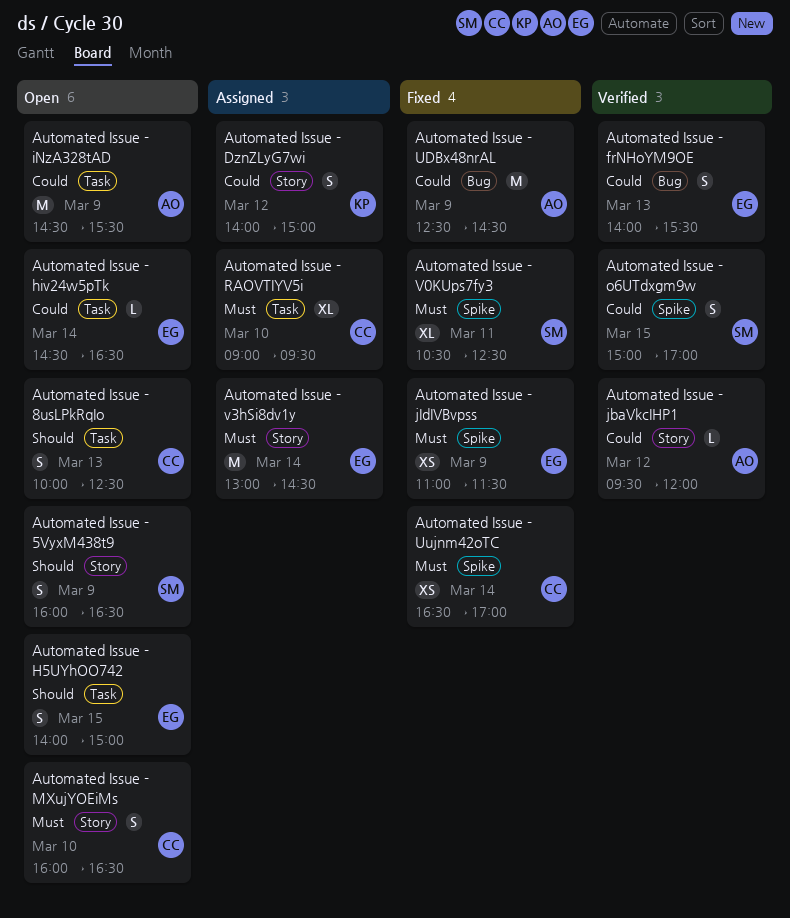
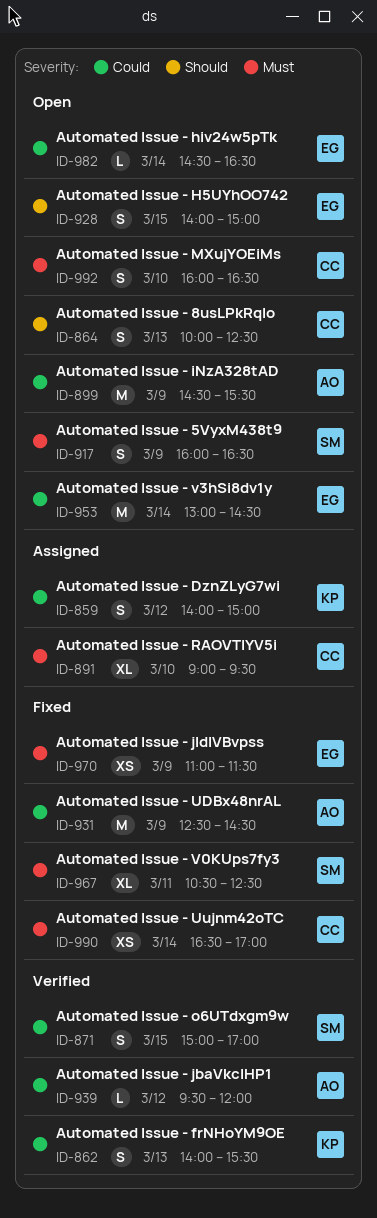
Automated Issue - 5VyxM438t9, priority: Should -> Must
Automated Issue - frNHoYM9OE, owner: EG -> KP
Automated Issue - v3hSi8dv1y, status: Assigned -> Open
Automated Issue - v3hSi8dv1y, priority: Must -> Could

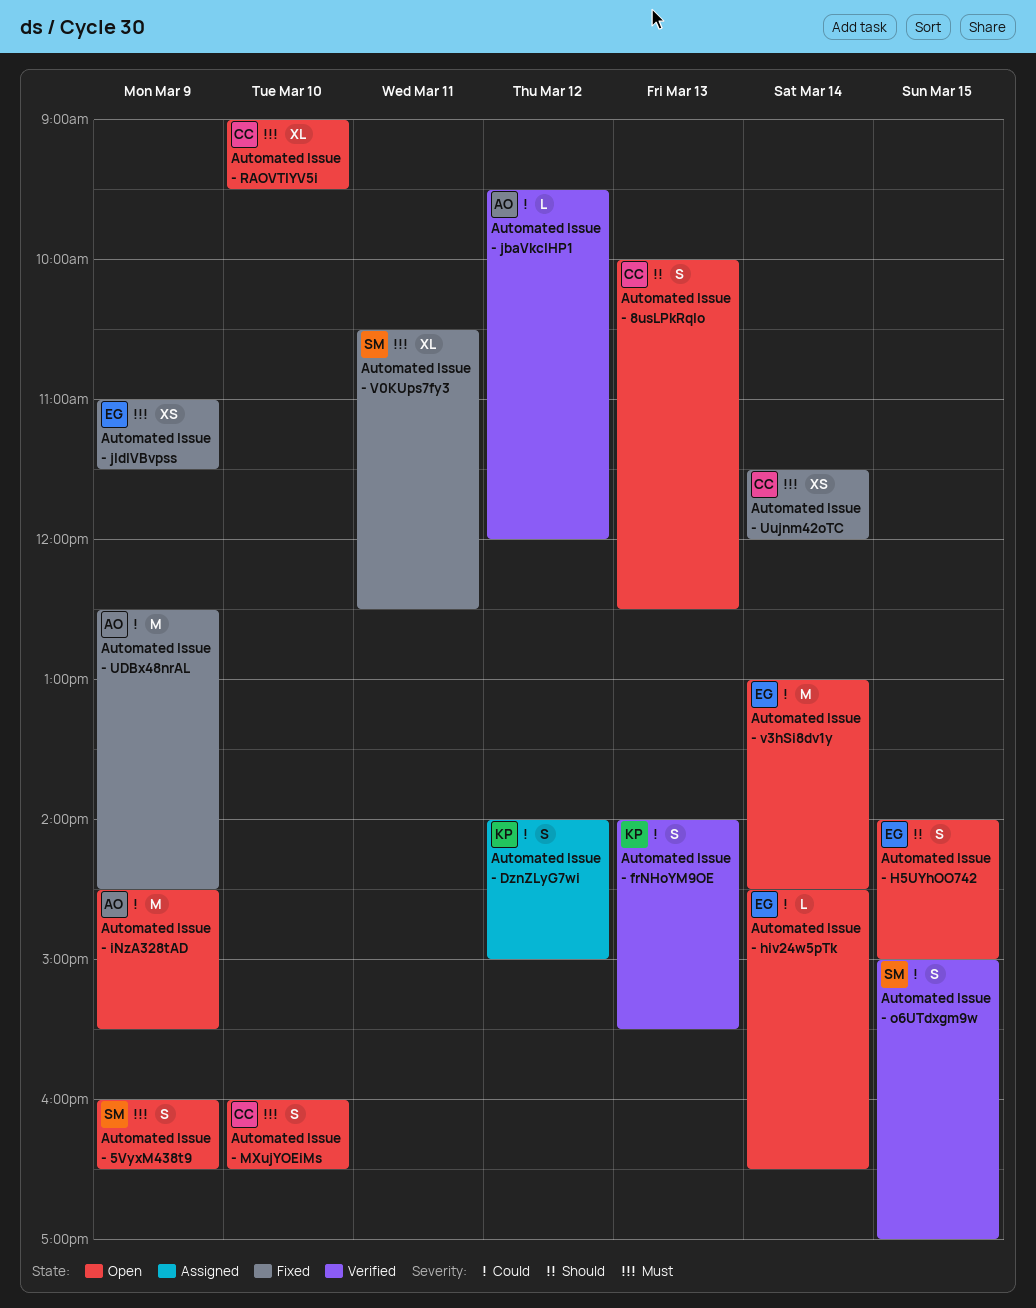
Automated Issue - RAOVTIYV5i, status: Assigned -> Open
Automated Issue - Uujnm42oTC, begins: 16:30 -> 11:30
Automated Issue - Uujnm42oTC, ends: 17:00 -> 12:00

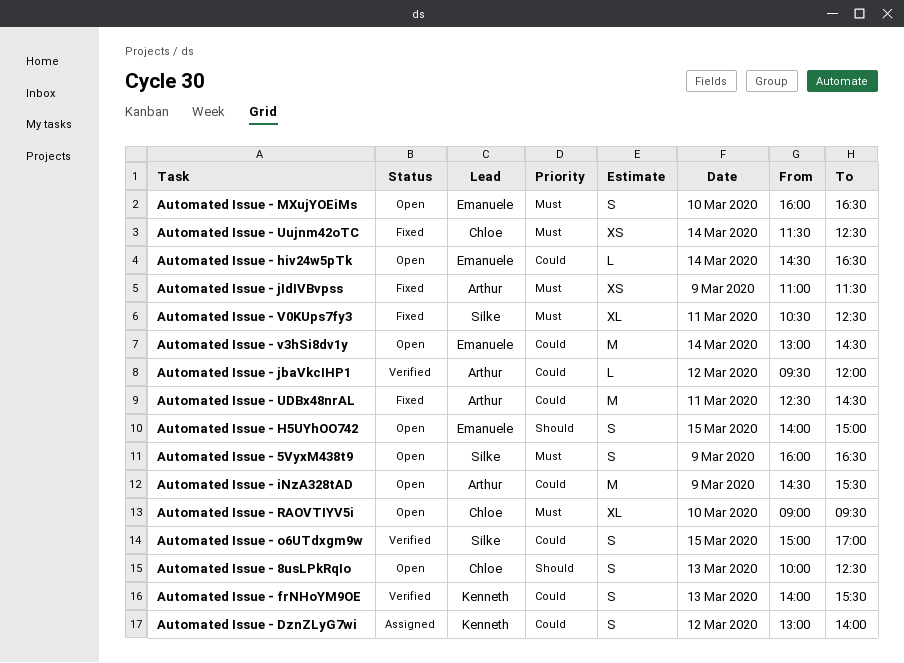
Automated Issue - DznZLyG7wi, begins: 14:00 -> 13:00
Automated Issue - DznZLyG7wi, ends: 15:00 -> 14:00
Automated Issue - jIdIVBvpss, owner: Emanuele -> Arthur
Automated Issue - MXujYOEiMs, owner: Chloe -> Emanuele
Automated Issue - UDBx48nrAL, day: Mar 9 -> Mar 11
Automated Issue - Uujnm42oTC, ends: 12:00 -> 12:30

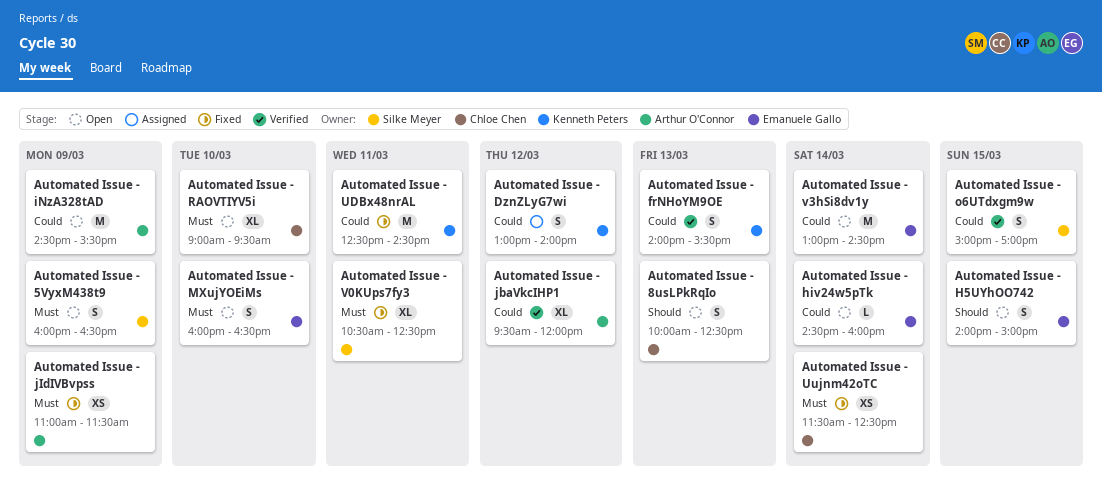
Automated Issue - hiv24w5pTk, ends: 16:30 -> 16:00
Automated Issue - jbaVkcIHP1, estimate: L -> XL
Automated Issue - UDBx48nrAL, owner: Arthur O'Connor -> Kenneth Peters

